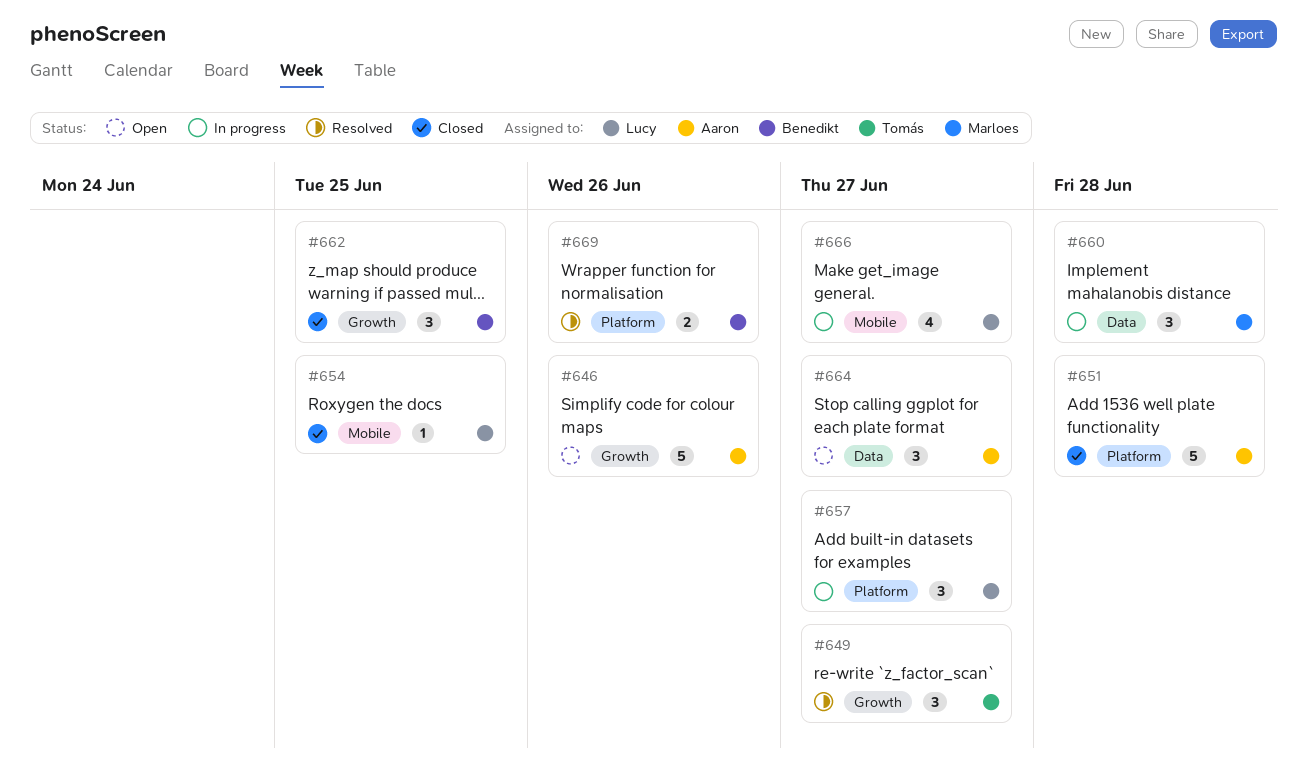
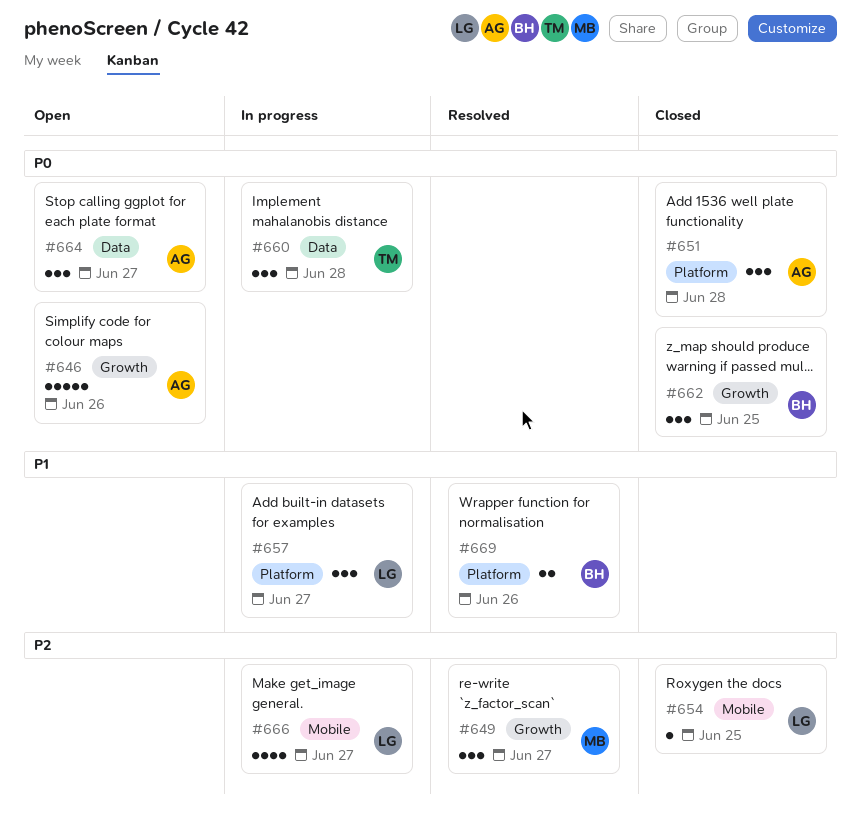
#649, owner: Tomás -> Marloes
#651, estimate: 5 -> 3
#660, owner: Marloes -> Tomás

